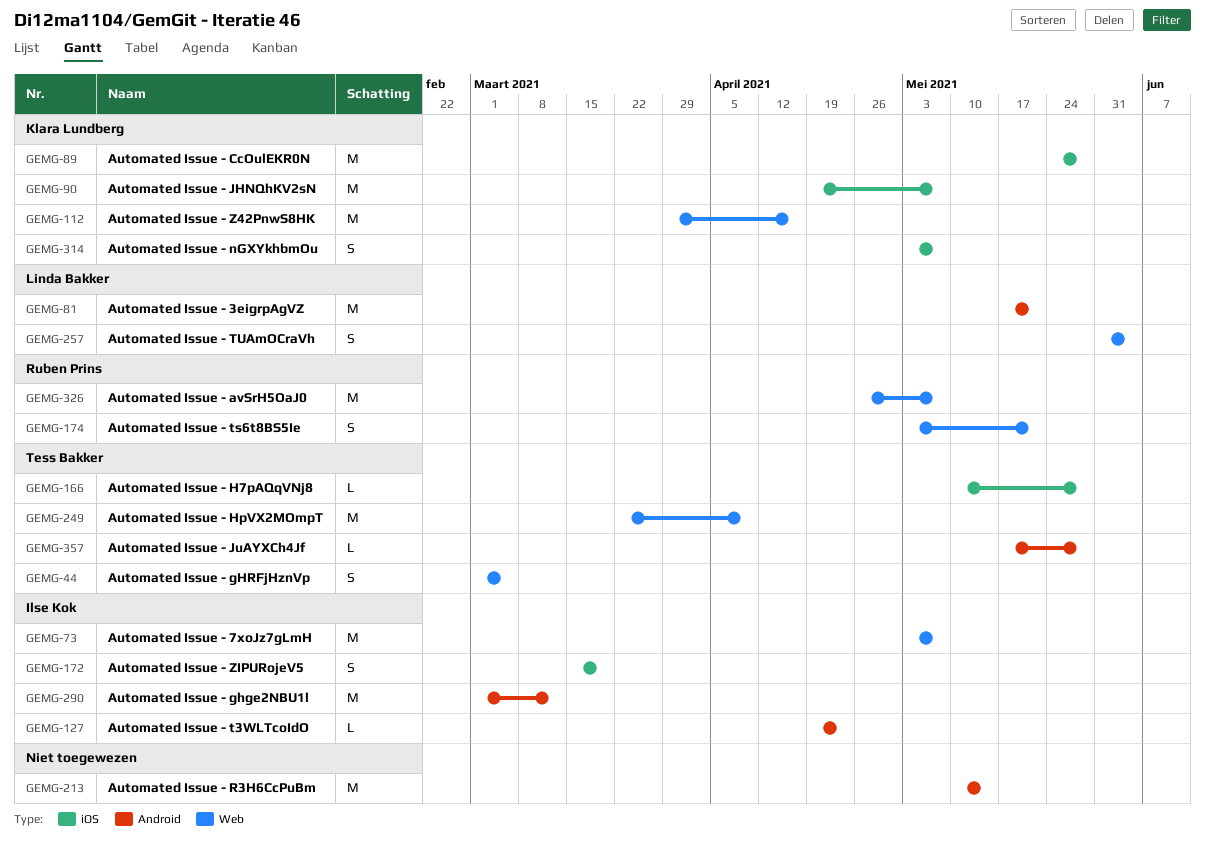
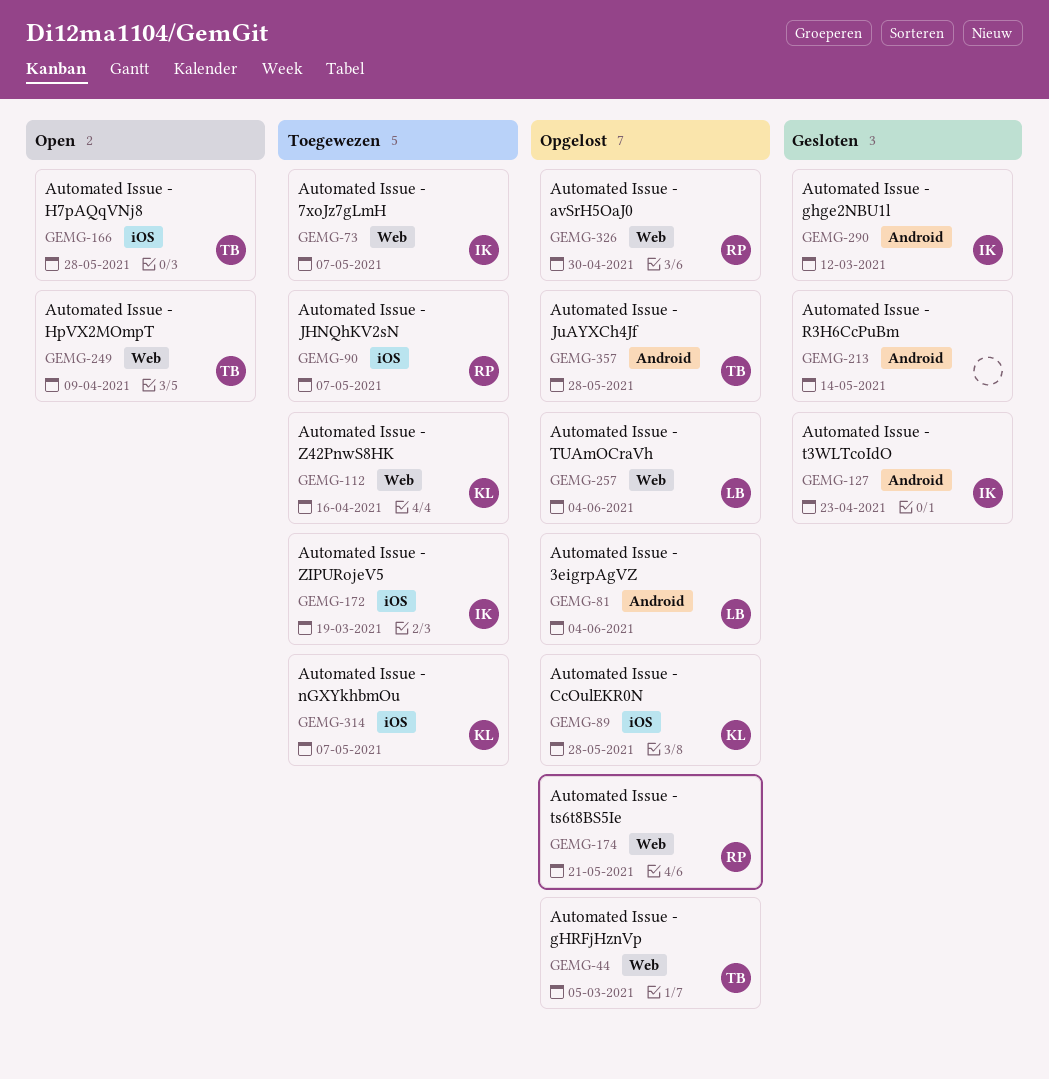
GEMG-81, due: May 21 -> Jun 4
GEMG-90, owner: Klara Lundberg -> Ruben Prins
GEMG-326, due: May 7 -> Apr 30

